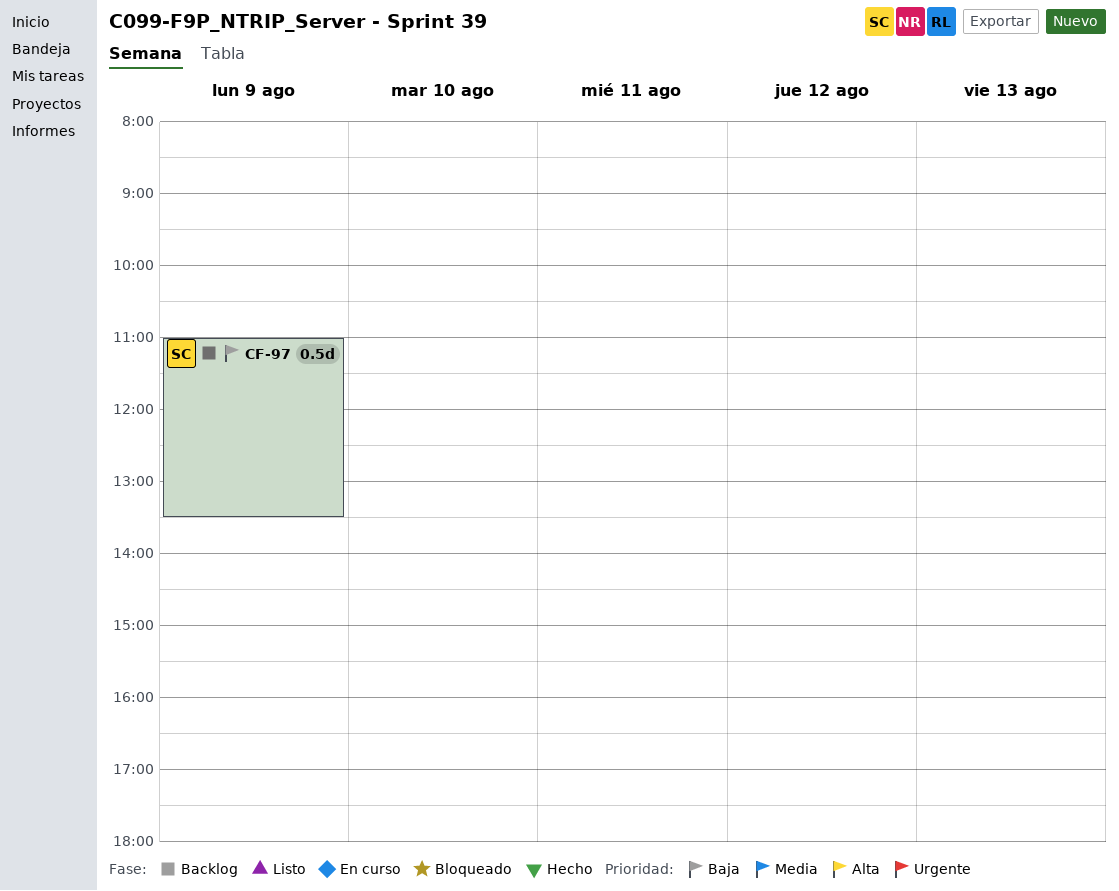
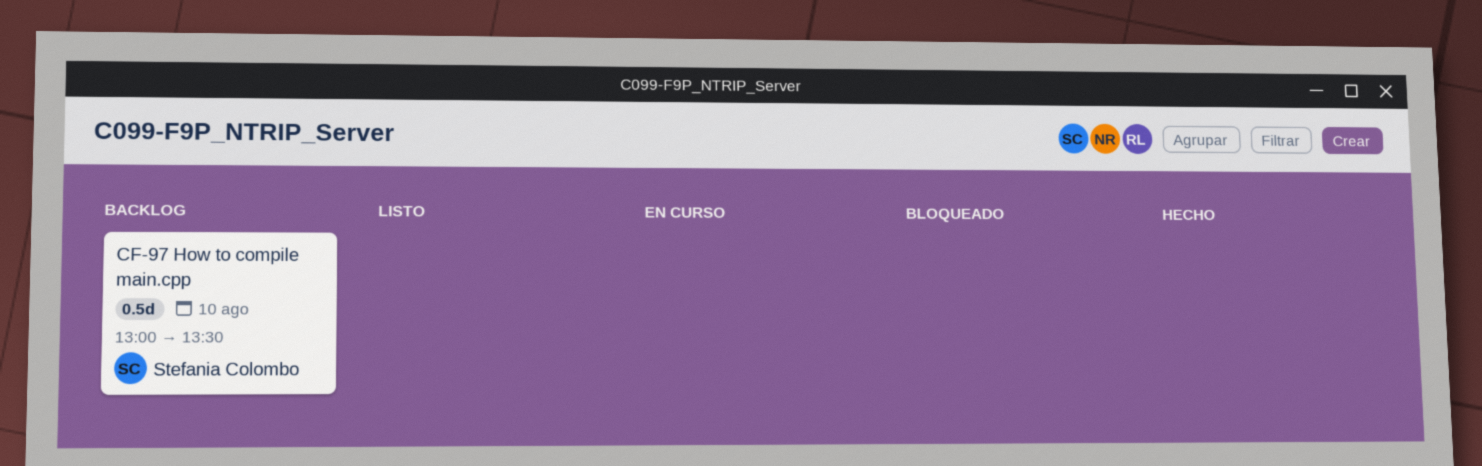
CF-97, day: Aug 9 -> Aug 10
CF-97, begins: 11:00 -> 13:00

